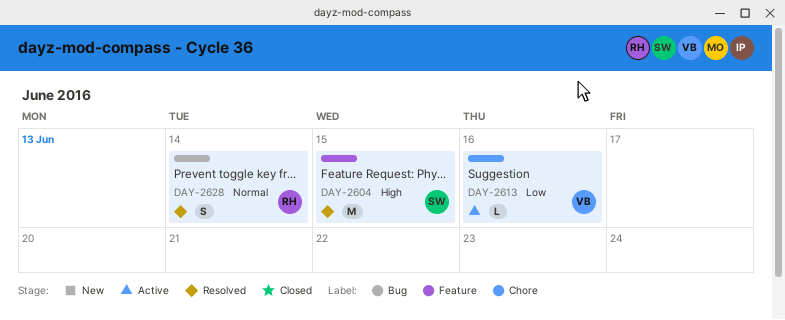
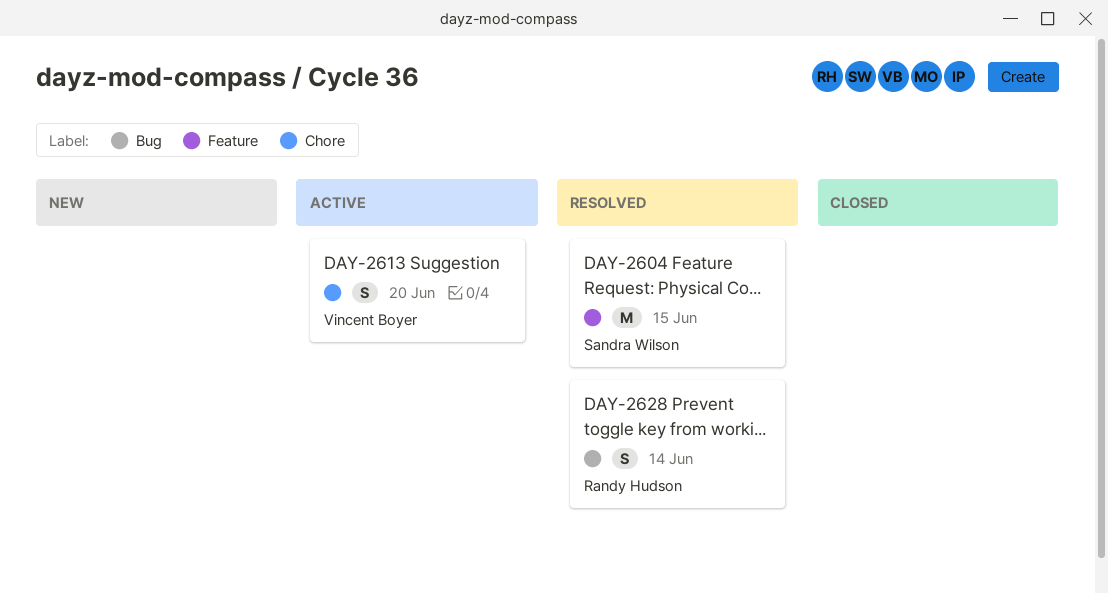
DAY-2613, estimate: L -> S
DAY-2613, due: Jun 16 -> Jun 20

